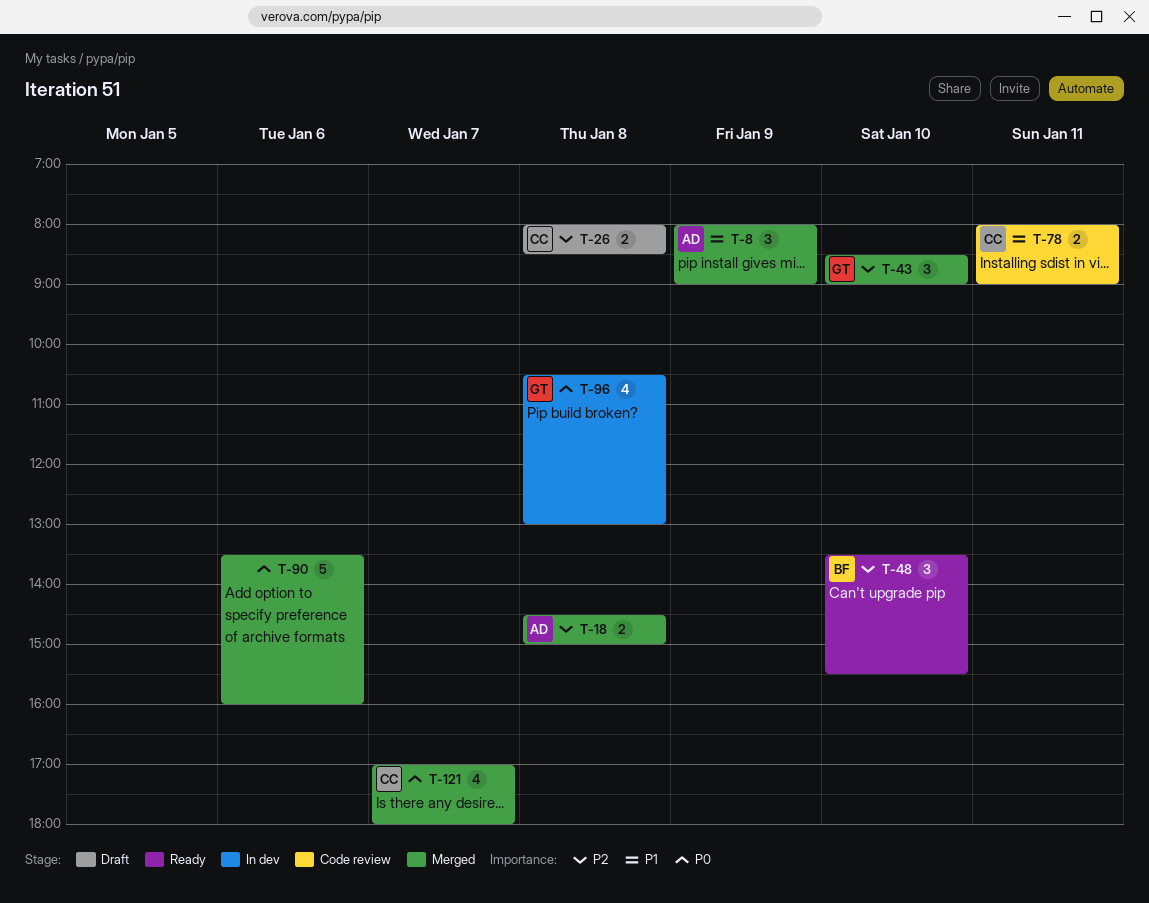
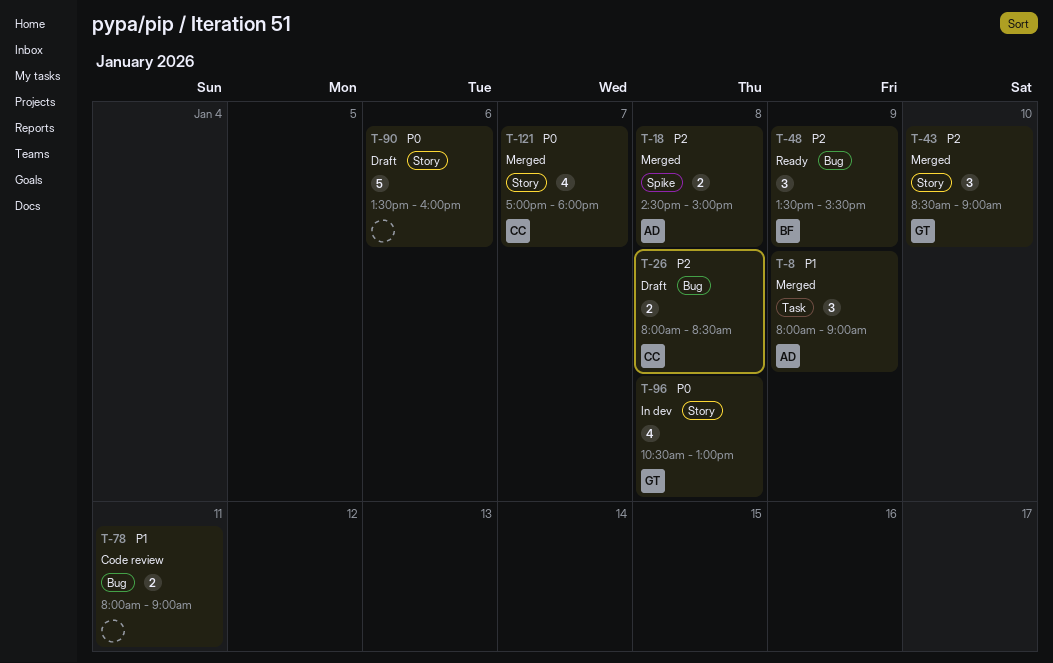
T-48, day: Jan 10 -> Jan 9
T-78, owner: CC -> none
T-90, status: Merged -> Draft

